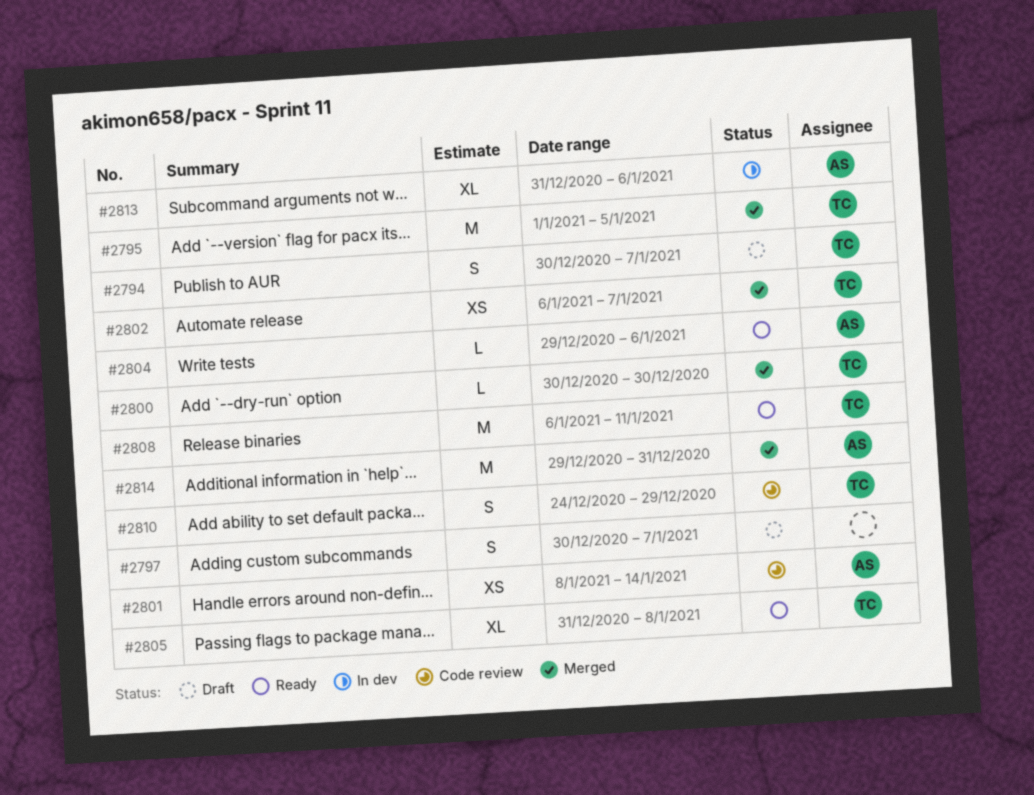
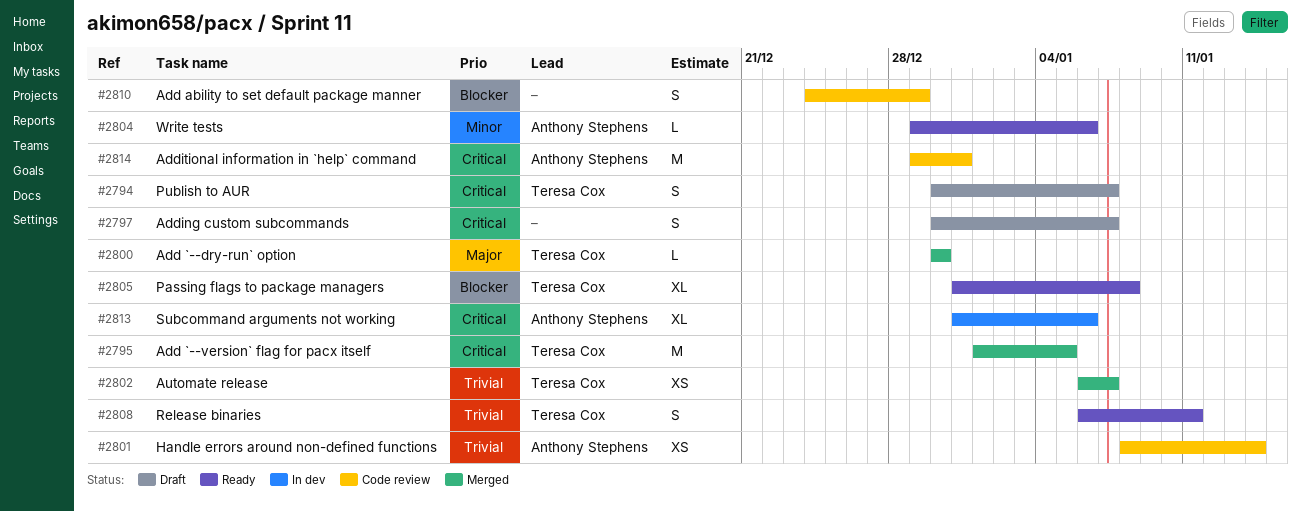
#2808, estimate: M -> S
#2810, owner: Teresa Cox -> none
#2814, status: Merged -> Code review

